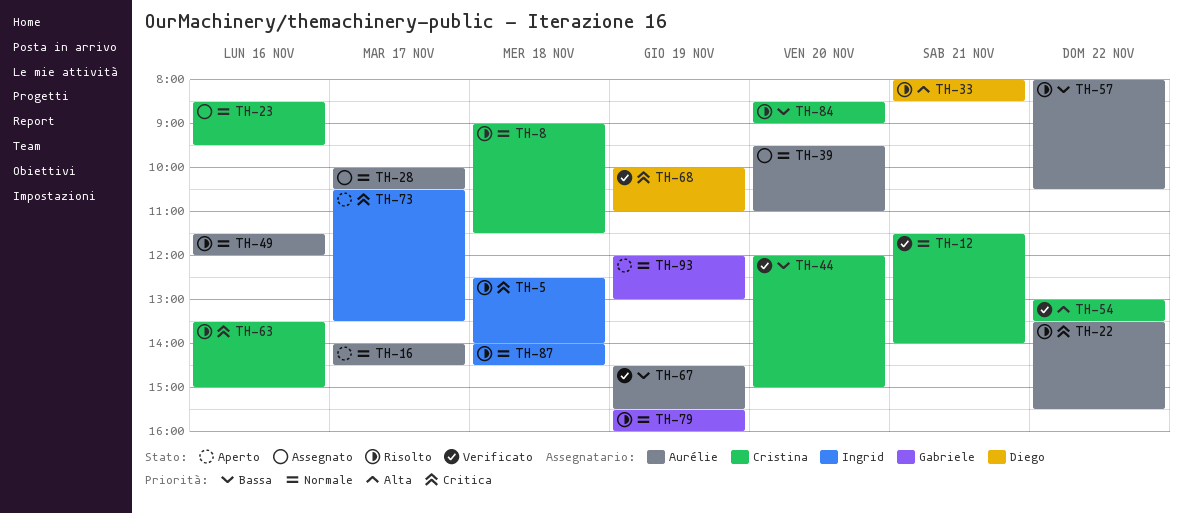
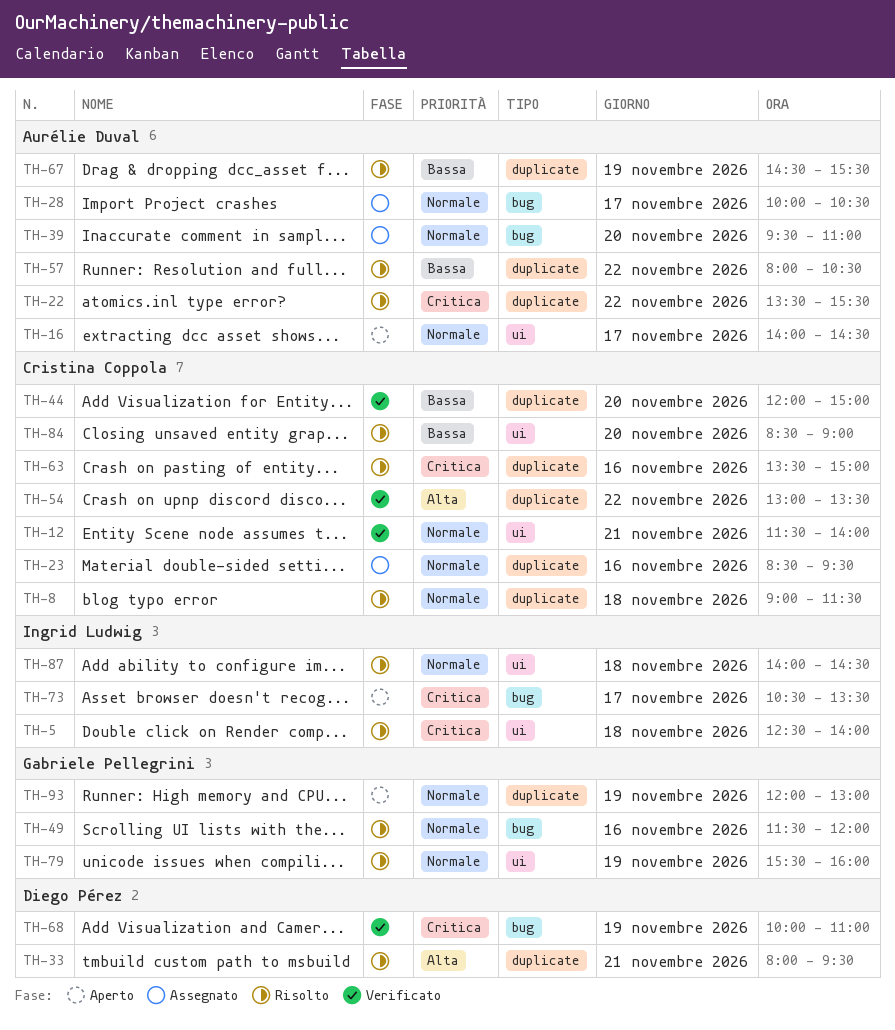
TH-33, ends: 08:30 -> 09:30
TH-49, owner: Aurélie Duval -> Gabriele Pellegrini
TH-67, status: Verificato -> Risolto

